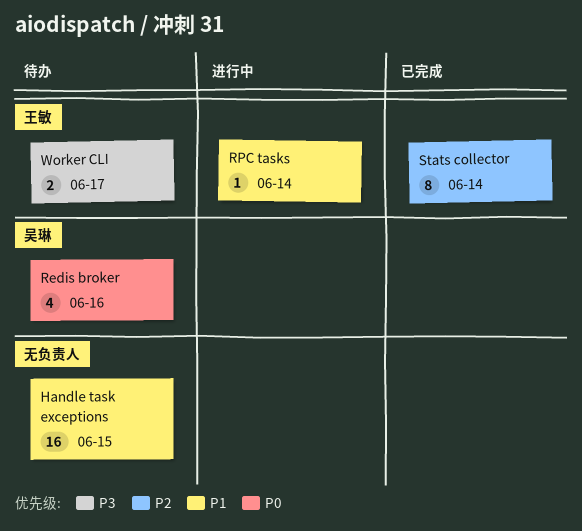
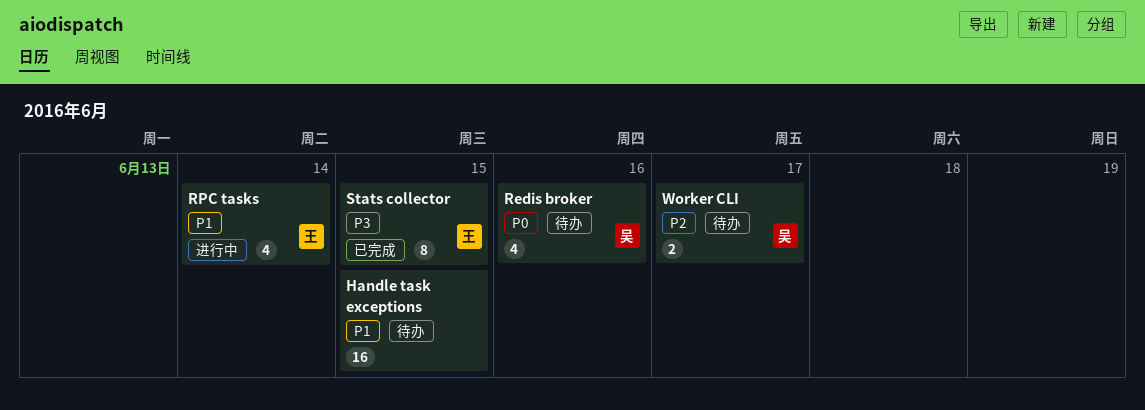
RPC tasks, estimate: 1 -> 4
Stats collector, priority: P2 -> P3
Stats collector, due: Jun 14 -> Jun 15
Worker CLI, owner: 王敏 -> 吴琳
Worker CLI, priority: P3 -> P2

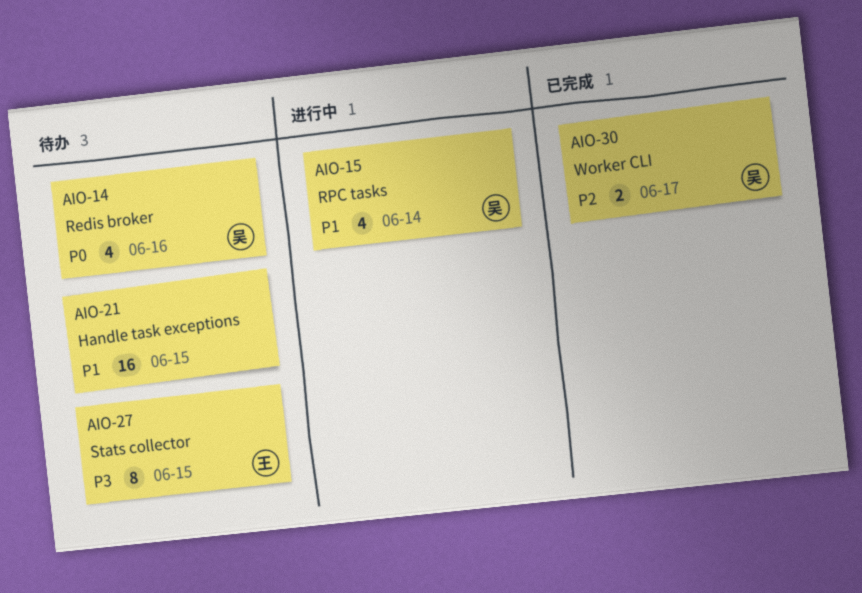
RPC tasks, owner: 王 -> 吴
Stats collector, status: 已完成 -> 待办
Worker CLI, status: 待办 -> 已完成

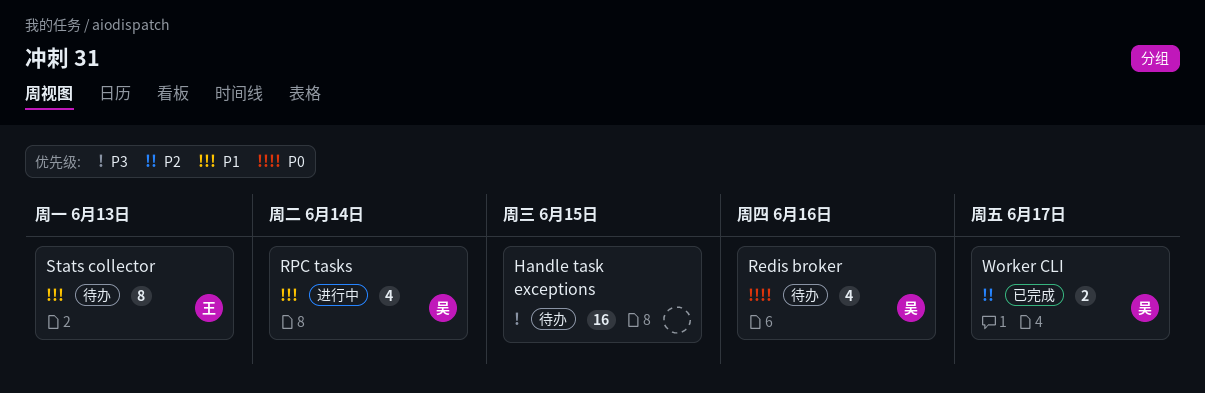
Handle task exceptions, priority: P1 -> P3
Stats collector, priority: P3 -> P1
Stats collector, due: Jun 15 -> Jun 13

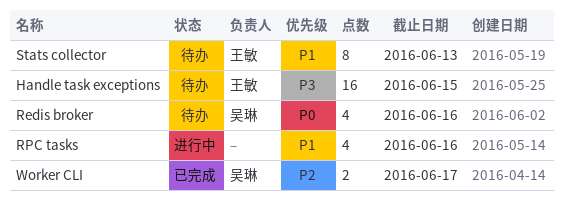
Handle task exceptions, owner: none -> 王敏
RPC tasks, owner: 吴琳 -> none
RPC tasks, due: Jun 14 -> Jun 16

